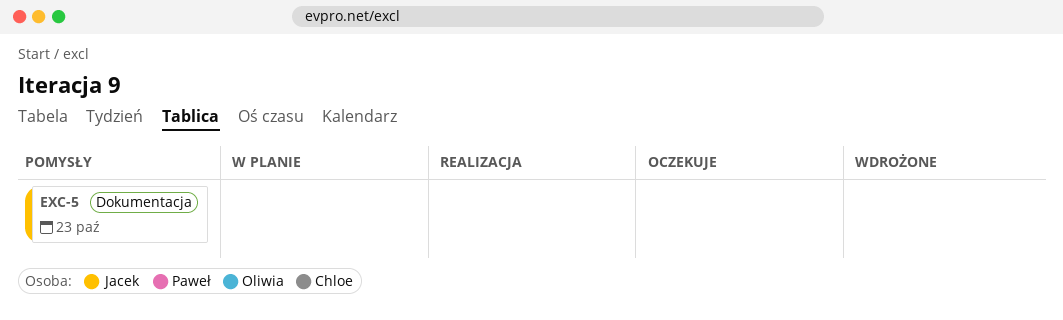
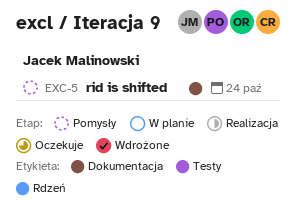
EXC-5, due: Oct 23 -> Oct 24

